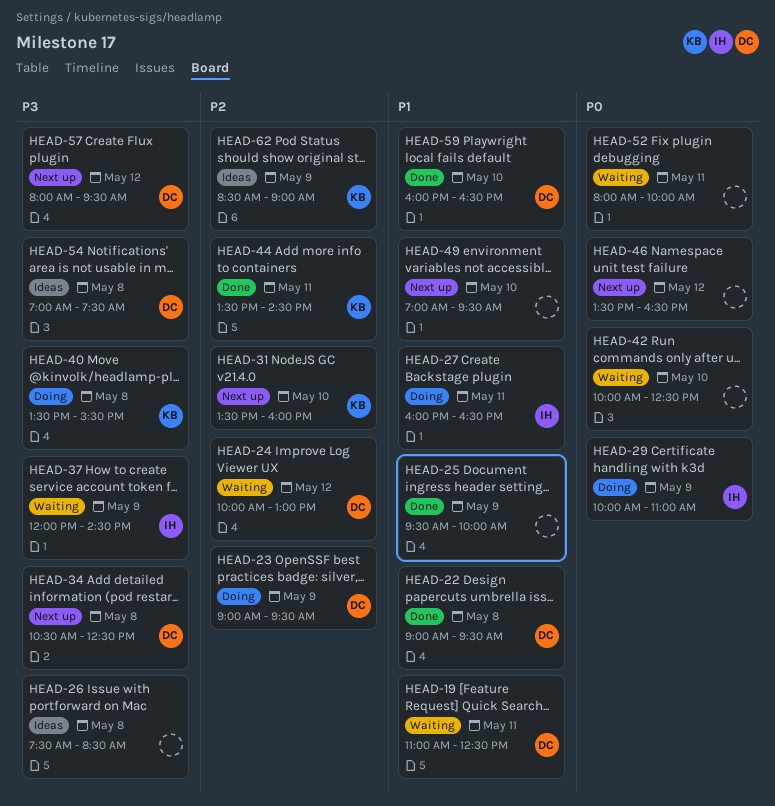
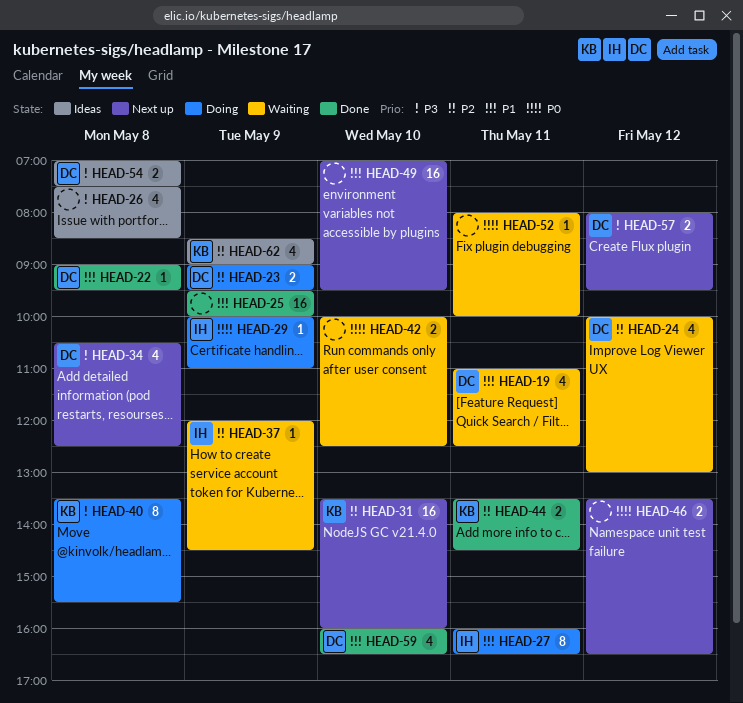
HEAD-37, priority: P3 -> P2

